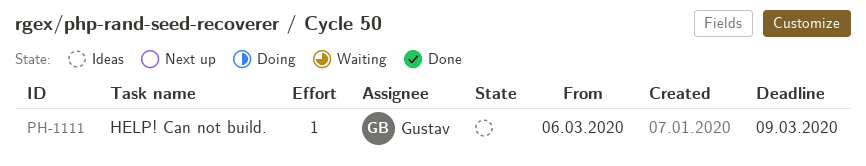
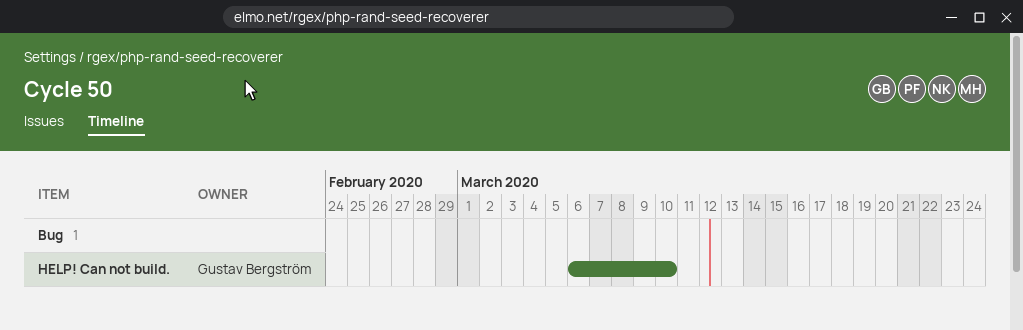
HELP! Can not build., due: Mar 9 -> Mar 10

